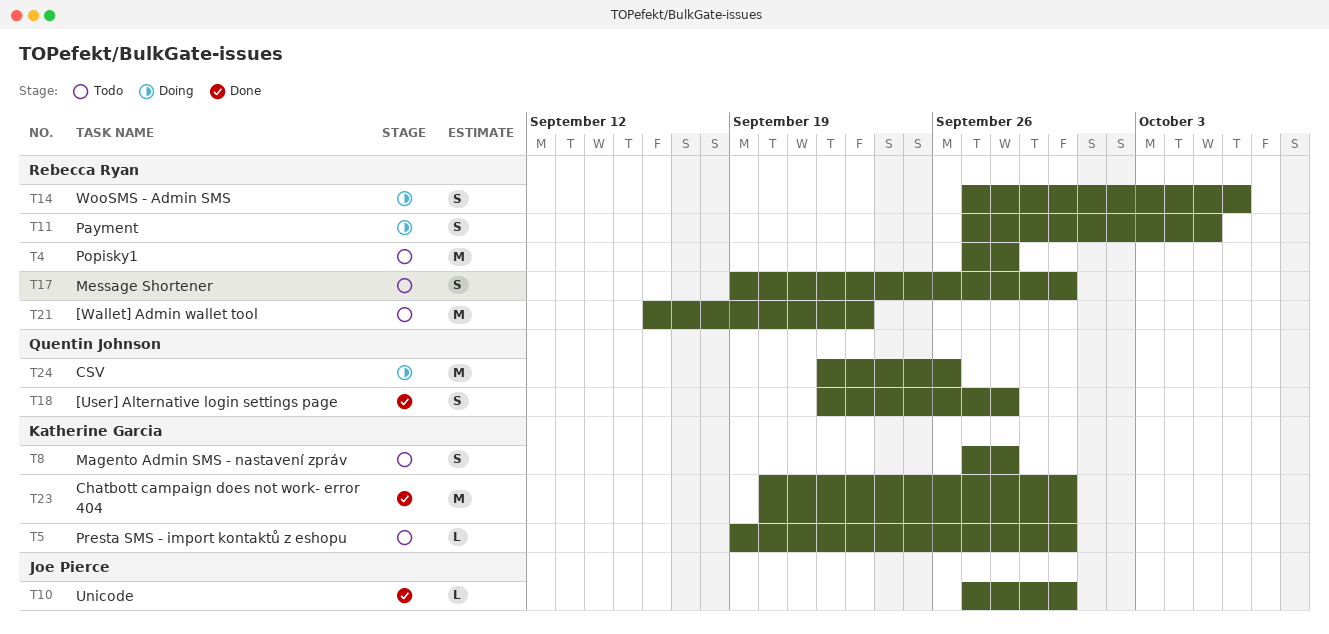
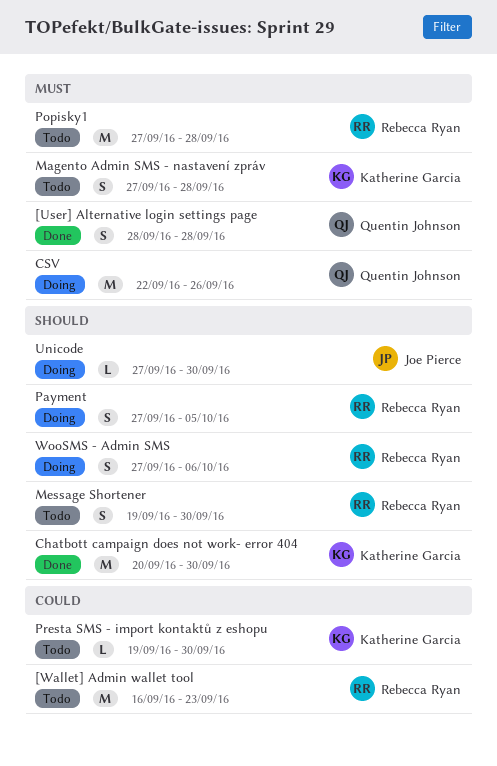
[User] Alternative login settings page, start: Sep 22 -> Sep 28
Unicode, status: Done -> Doing

